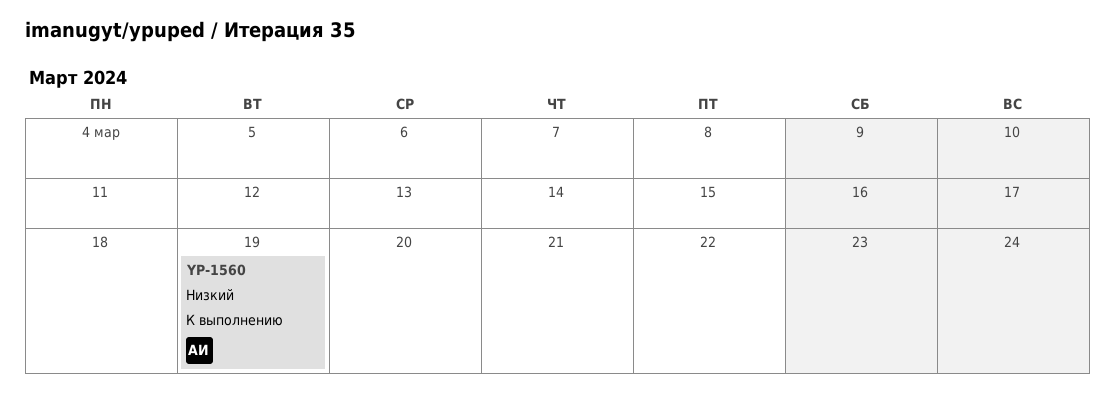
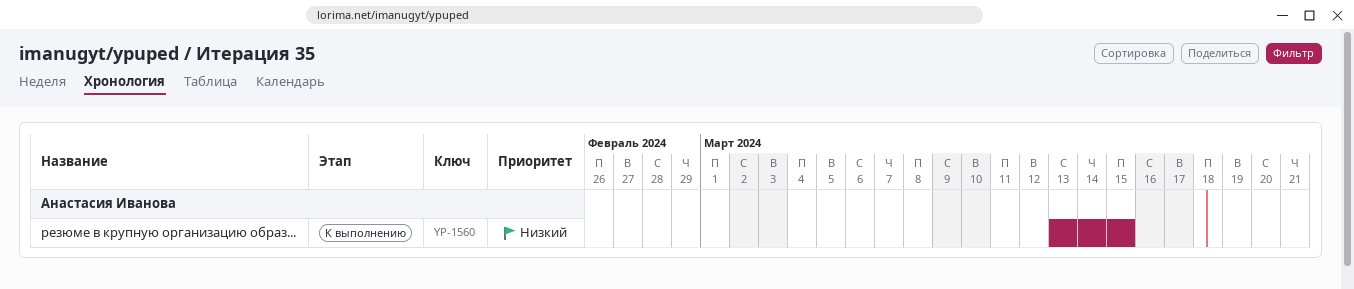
YP-1560, due: Mar 19 -> Mar 15

